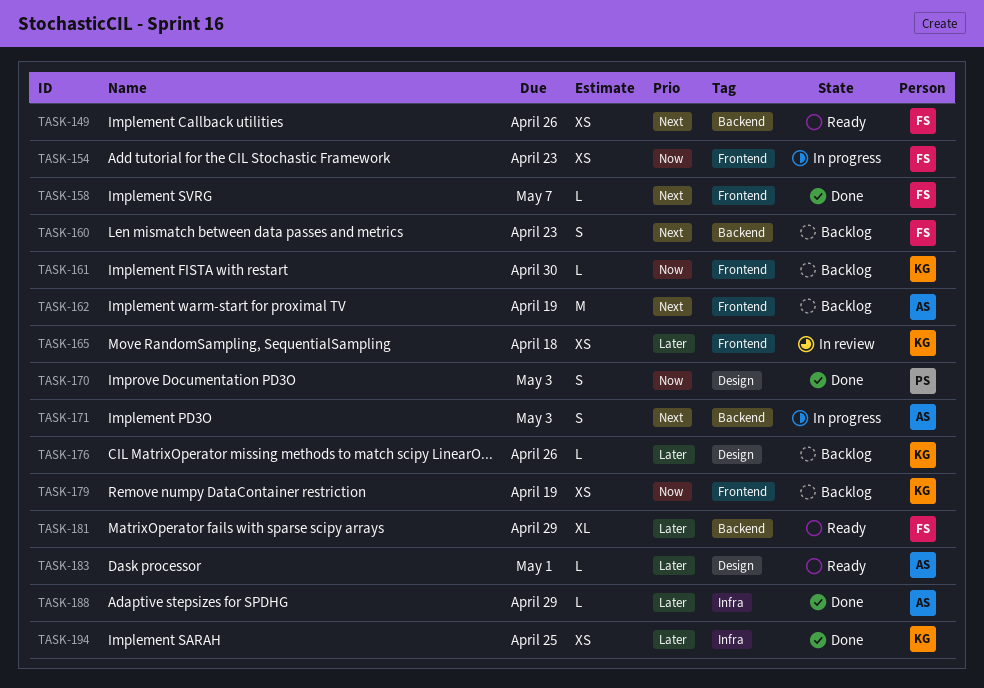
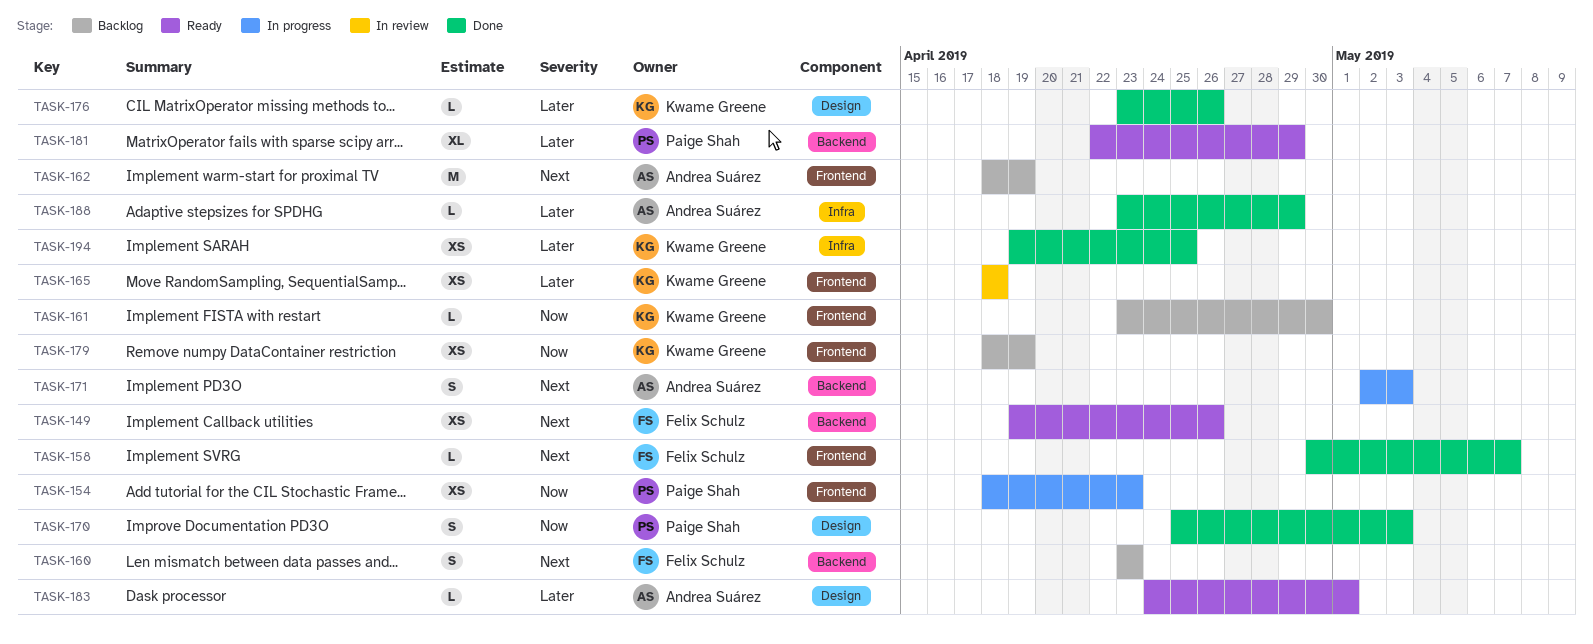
TASK-154, owner: Felix Schulz -> Paige Shah
TASK-176, status: Backlog -> Done
TASK-181, owner: Felix Schulz -> Paige Shah

